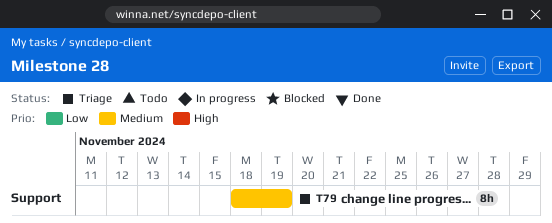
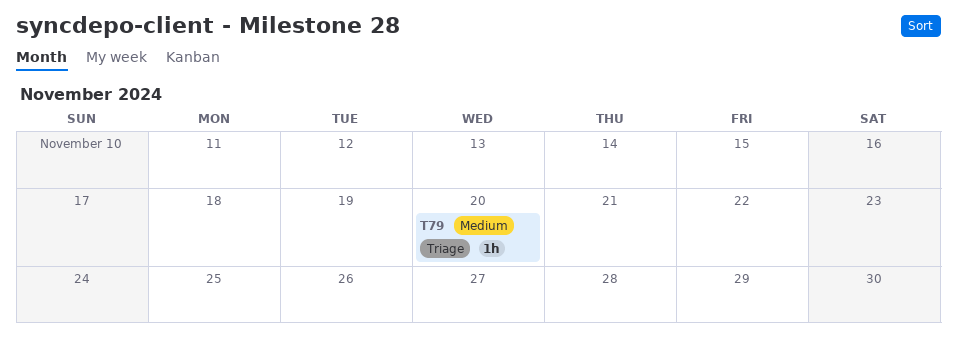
T79, estimate: 8h -> 1h
T79, due: Nov 19 -> Nov 20

